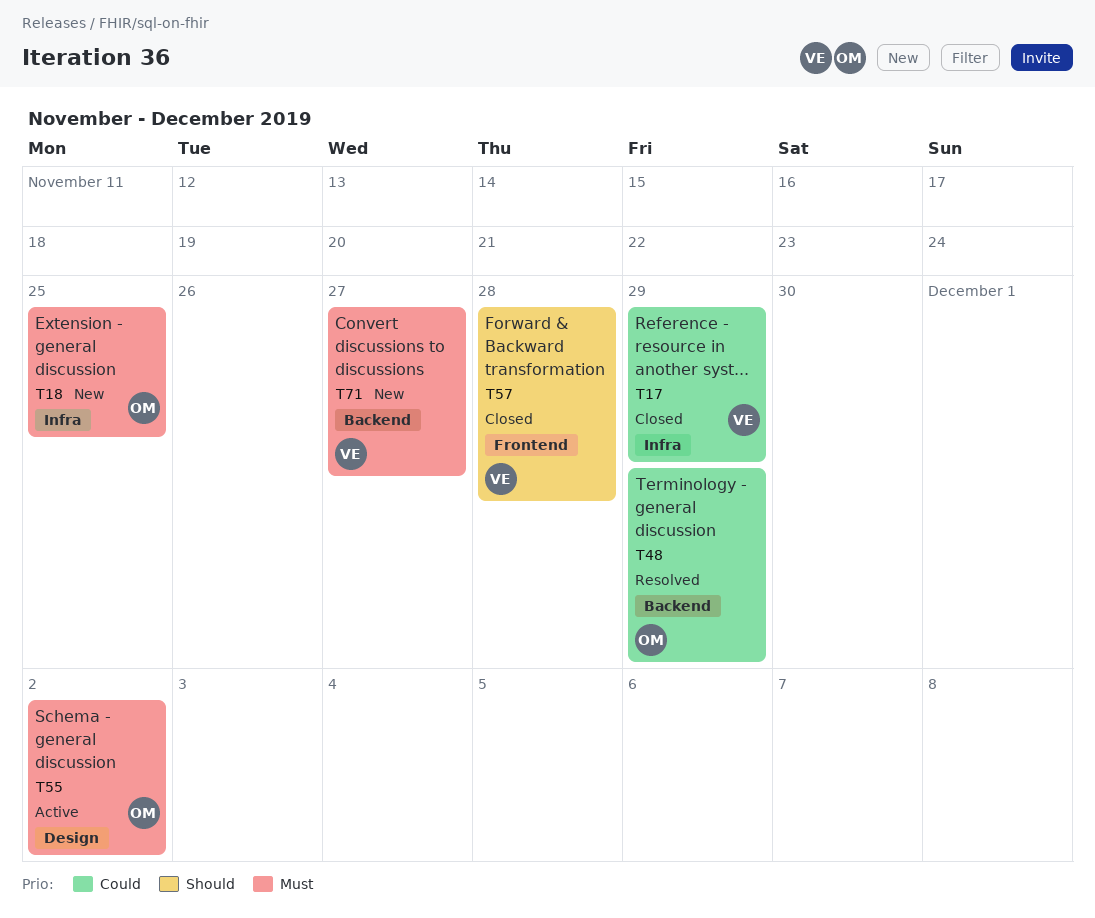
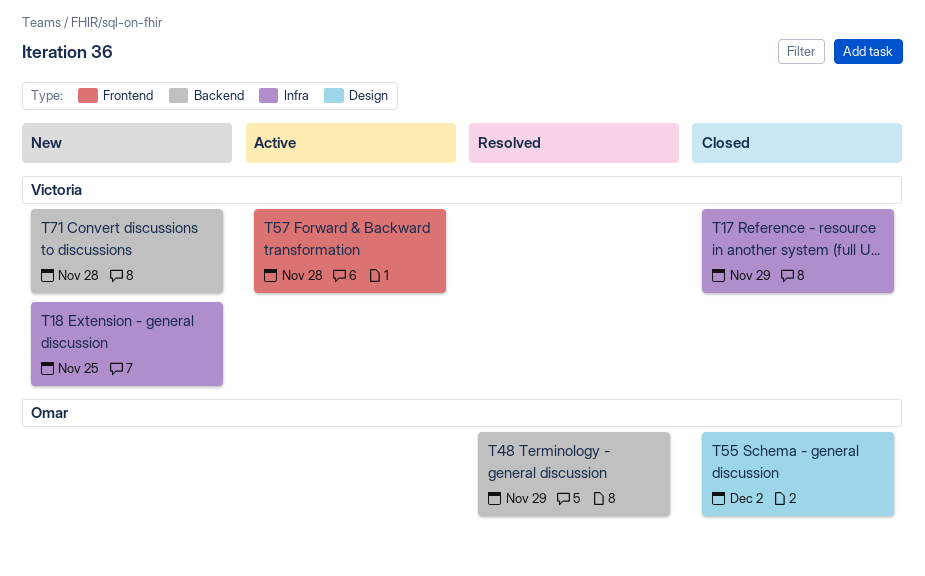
T18, owner: Omar -> Victoria
T55, status: Active -> Closed
T57, status: Closed -> Active
T71, due: Nov 27 -> Nov 28

